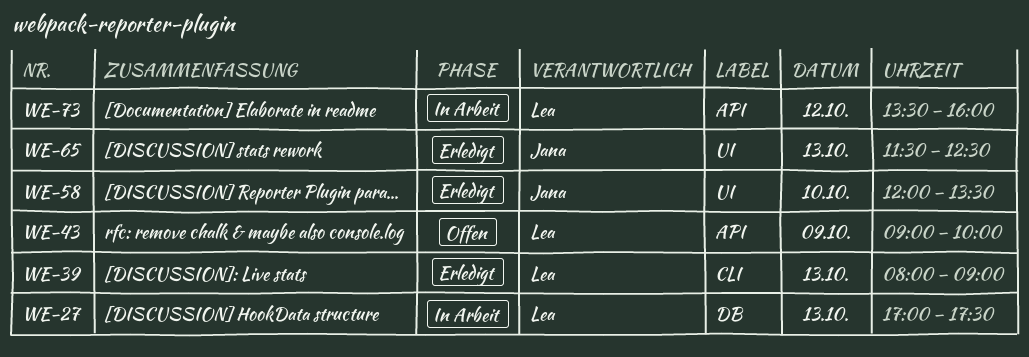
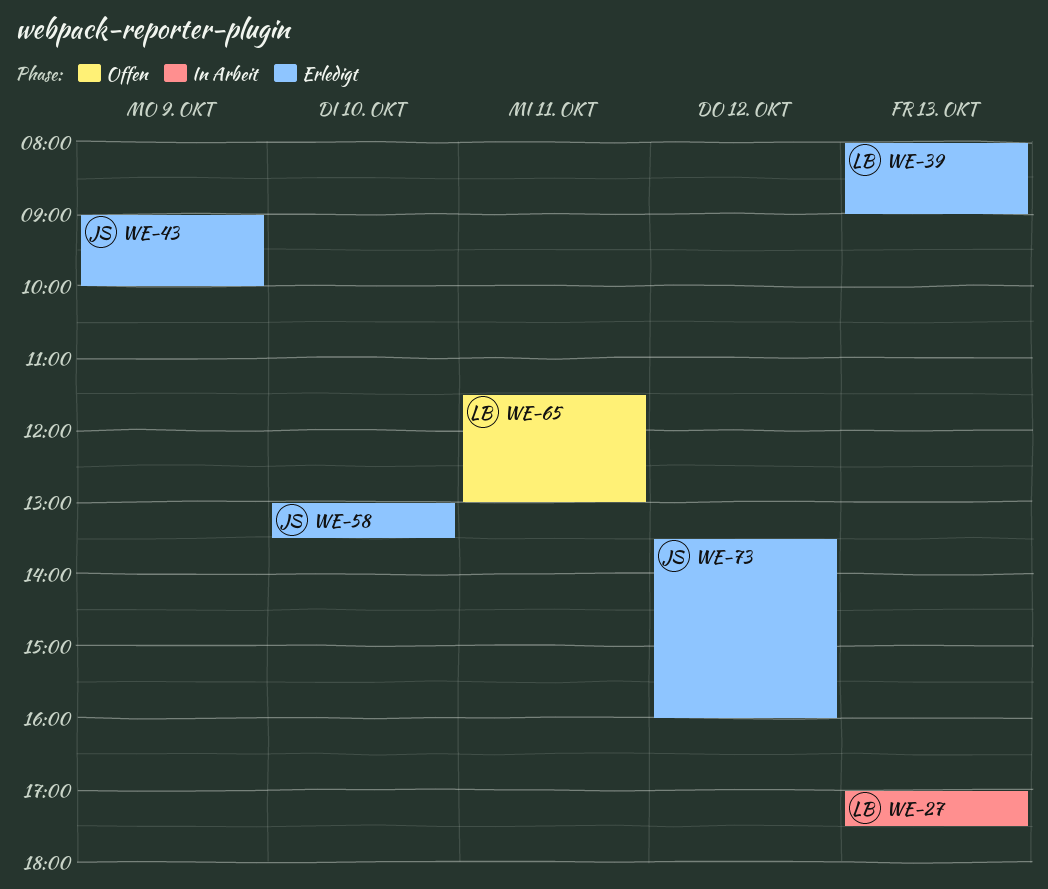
WE-43, status: Offen -> Erledigt
WE-43, owner: Lea -> Jana
WE-58, begins: 12:00 -> 13:00
WE-65, status: Erledigt -> Offen
WE-65, owner: Jana -> Lea
WE-65, day: Oct 13 -> Oct 11
WE-65, ends: 12:30 -> 13:00
WE-73, status: In Arbeit -> Erledigt
WE-73, owner: Lea -> Jana

